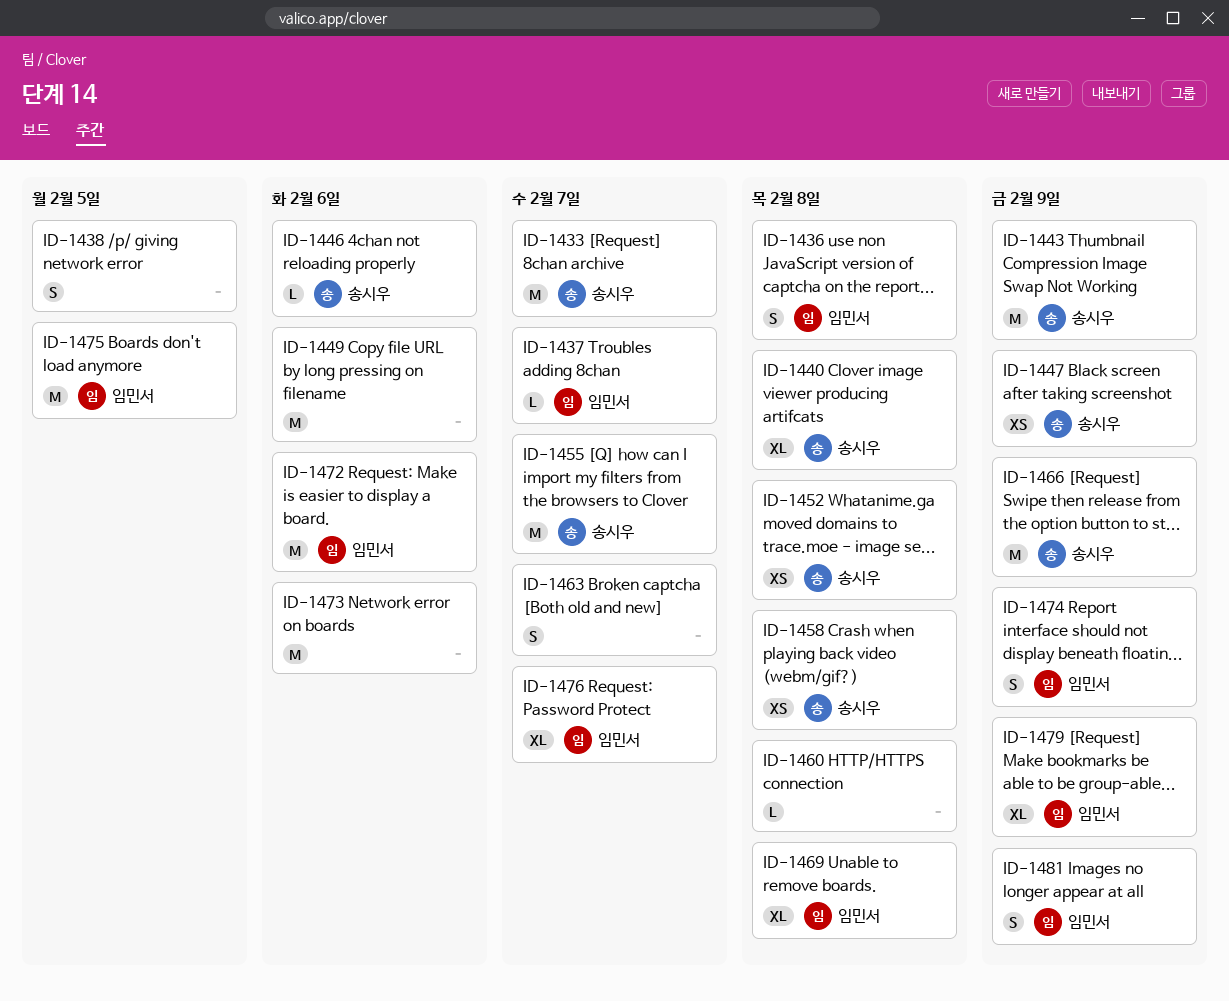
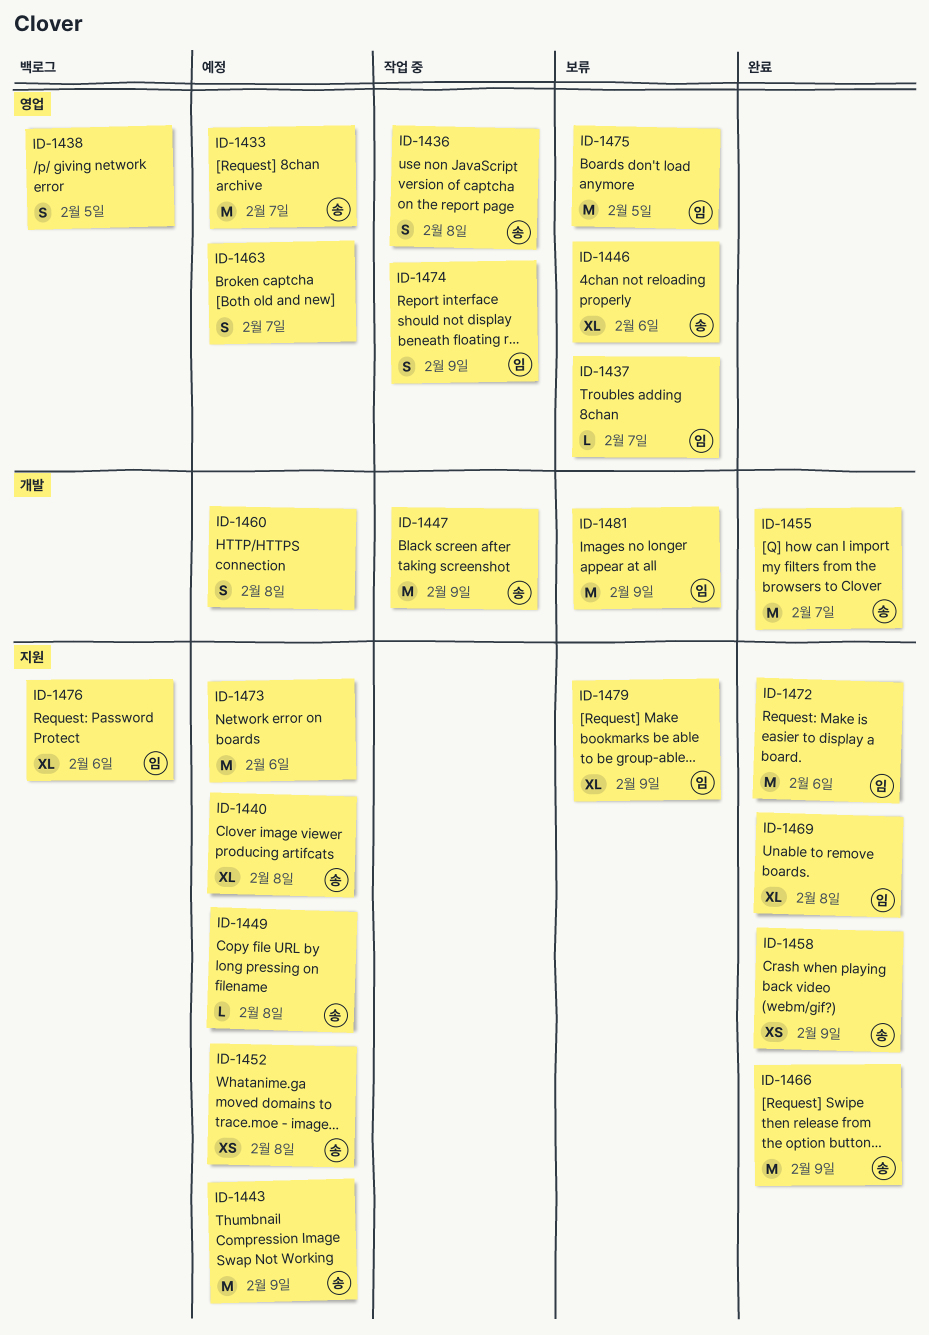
ID-1436, owner: 임민서 -> 송시우
ID-1446, estimate: L -> XL
ID-1447, estimate: XS -> M
ID-1449, owner: none -> 송시우
ID-1449, estimate: M -> L
ID-1449, due: Feb 6 -> Feb 8
ID-1458, due: Feb 8 -> Feb 9
ID-1460, estimate: L -> S
ID-1476, due: Feb 7 -> Feb 6
ID-1481, estimate: S -> M

